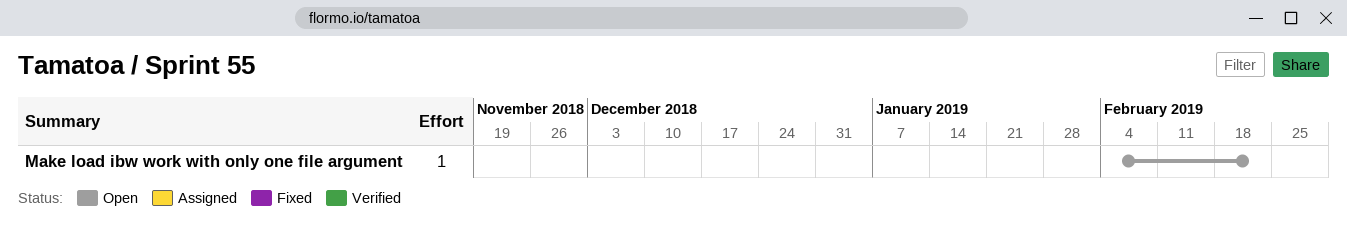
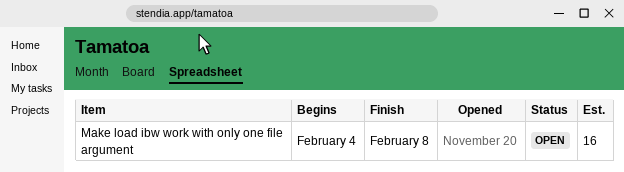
Make load ibw work with only one file argument, estimate: 1 -> 16
Make load ibw work with only one file argument, due: Feb 22 -> Feb 8

